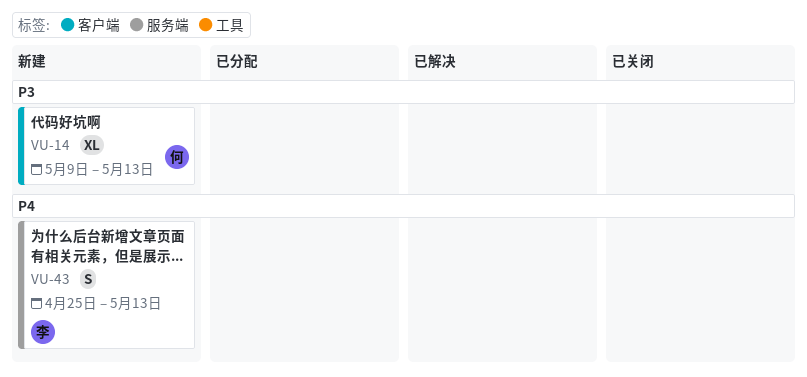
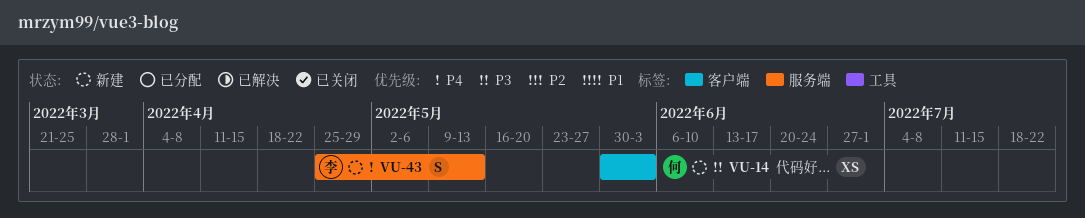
VU-14, estimate: XL -> XS
VU-14, start: May 9 -> May 30
VU-14, due: May 13 -> Jun 3

